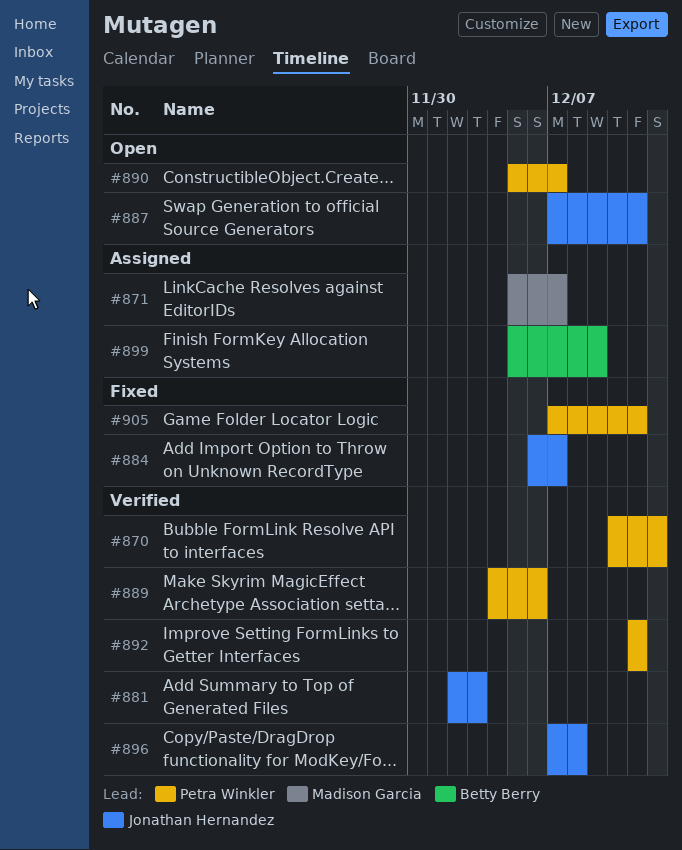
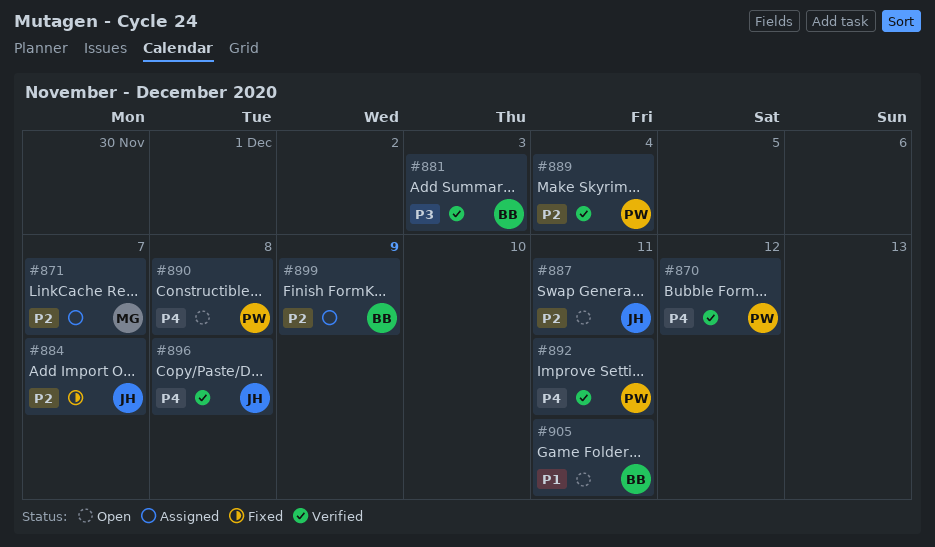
#881, owner: Jonathan Hernandez -> Betty Berry
#889, due: Dec 6 -> Dec 4
#890, due: Dec 7 -> Dec 8
#905, status: Fixed -> Open
#905, owner: Petra Winkler -> Betty Berry

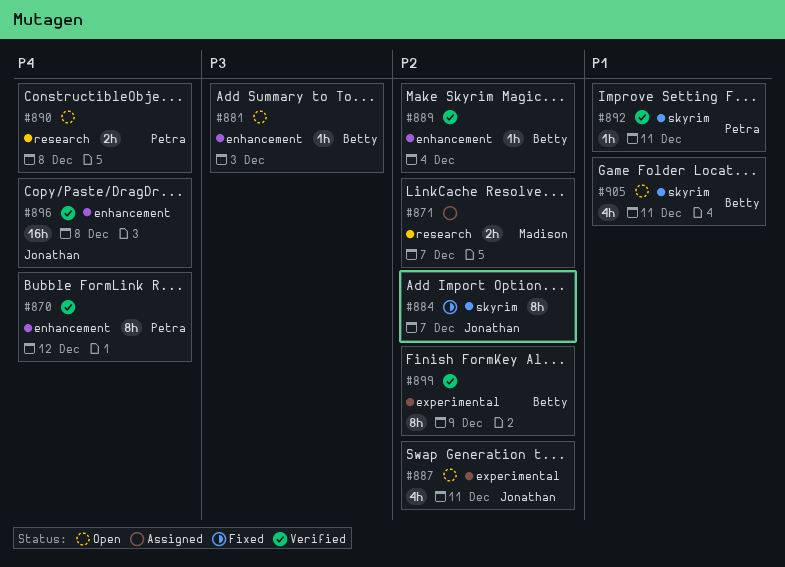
#881, status: Verified -> Open
#889, owner: Petra -> Betty
#892, priority: P4 -> P1
#899, status: Assigned -> Verified

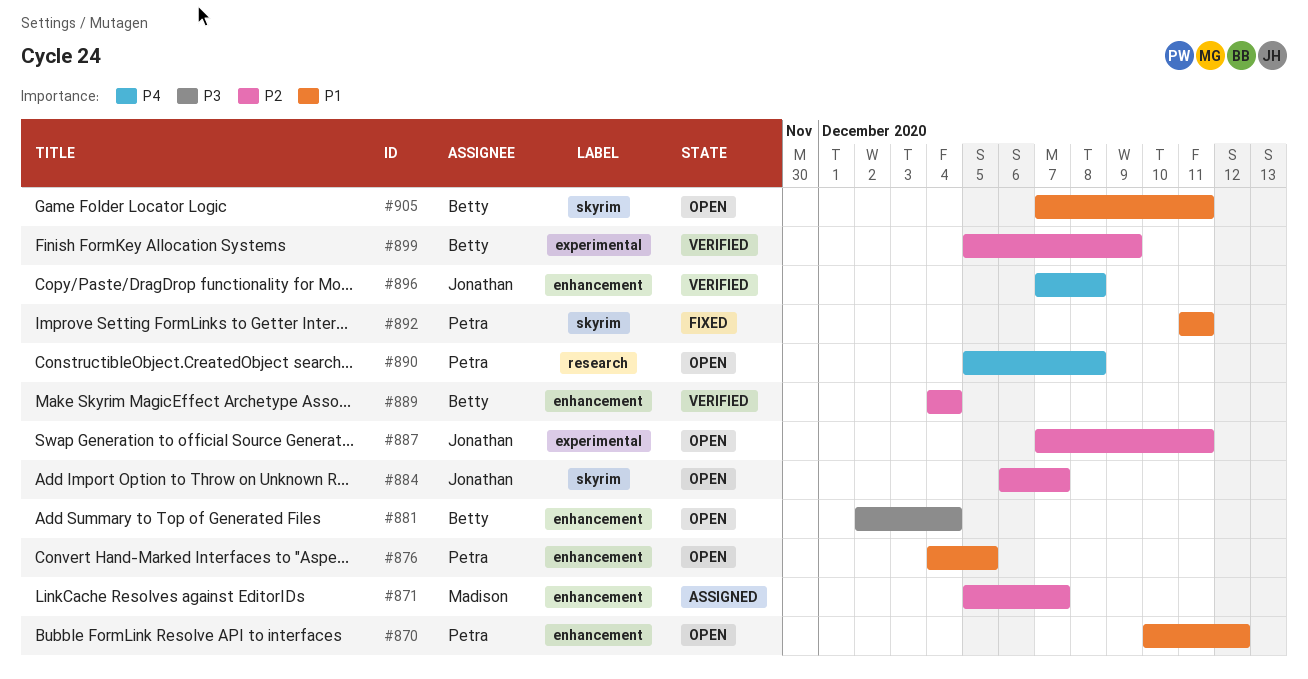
#870, status: Verified -> Open
#870, priority: P4 -> P1
#871, label: research -> enhancement
#876: none -> present
#881, due: Dec 3 -> Dec 4
#884, status: Fixed -> Open
#892, status: Verified -> Fixed

